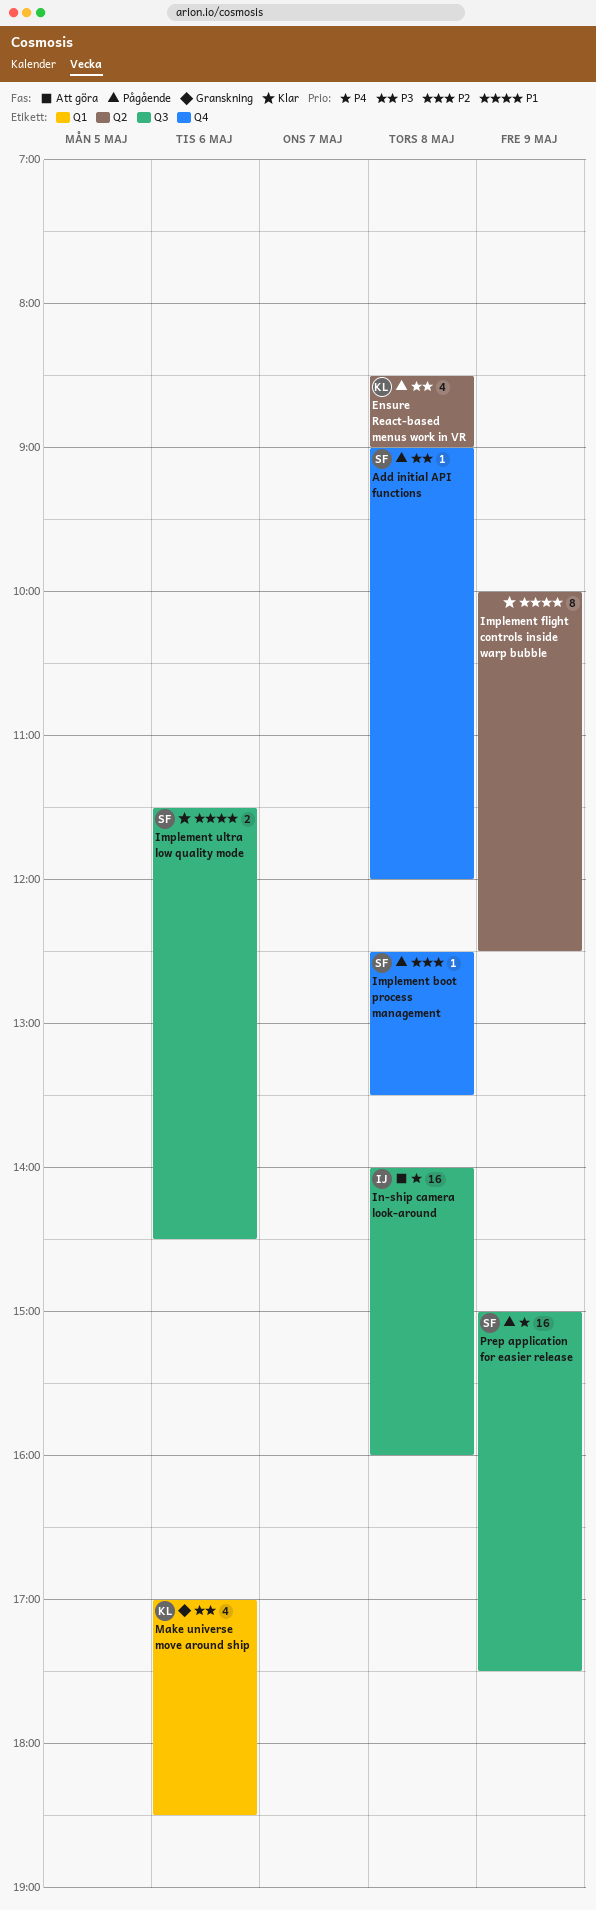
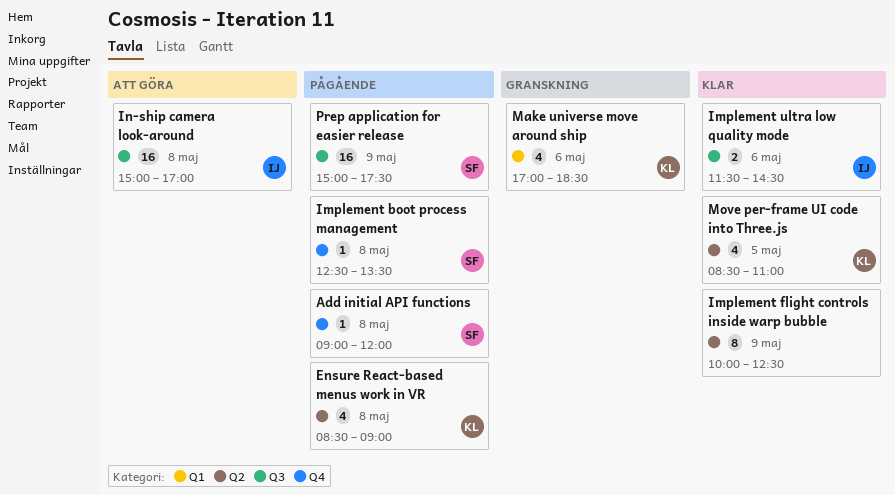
Implement ultra low quality mode, owner: SF -> IJ
In-ship camera look-around, begins: 14:00 -> 15:00
In-ship camera look-around, ends: 16:00 -> 17:00
Move per-frame UI code into Three.js: none -> present

